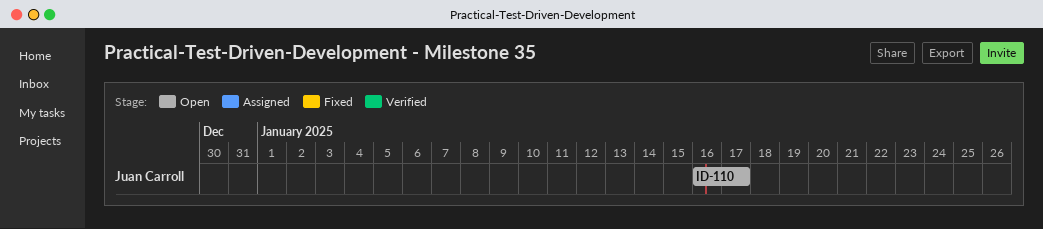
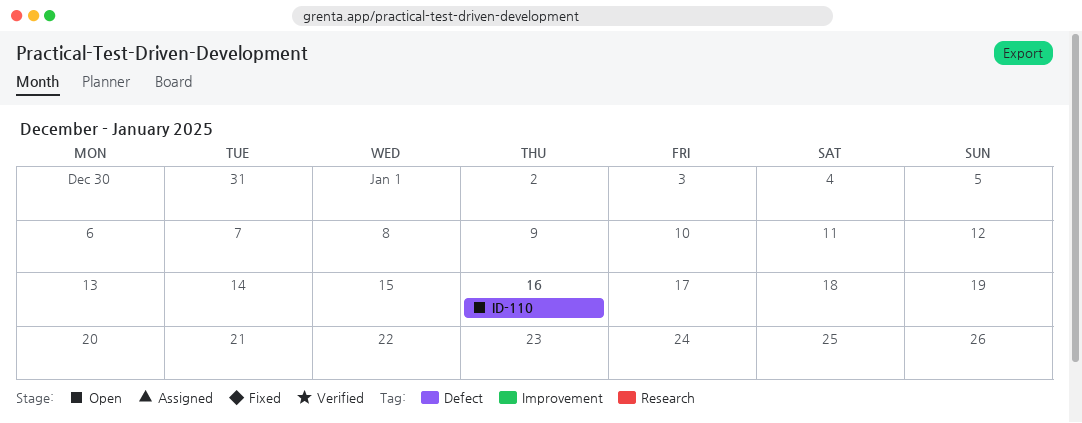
ID-110, due: Jan 17 -> Jan 16

